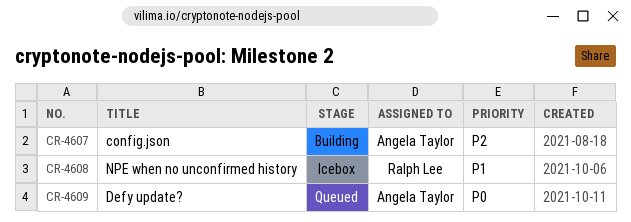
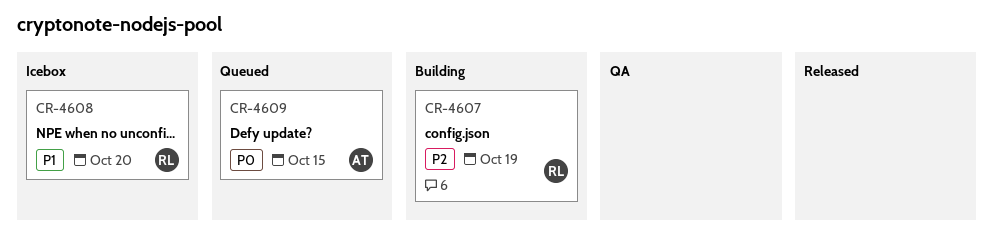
CR-4607, owner: Angela Taylor -> Ralph Lee

